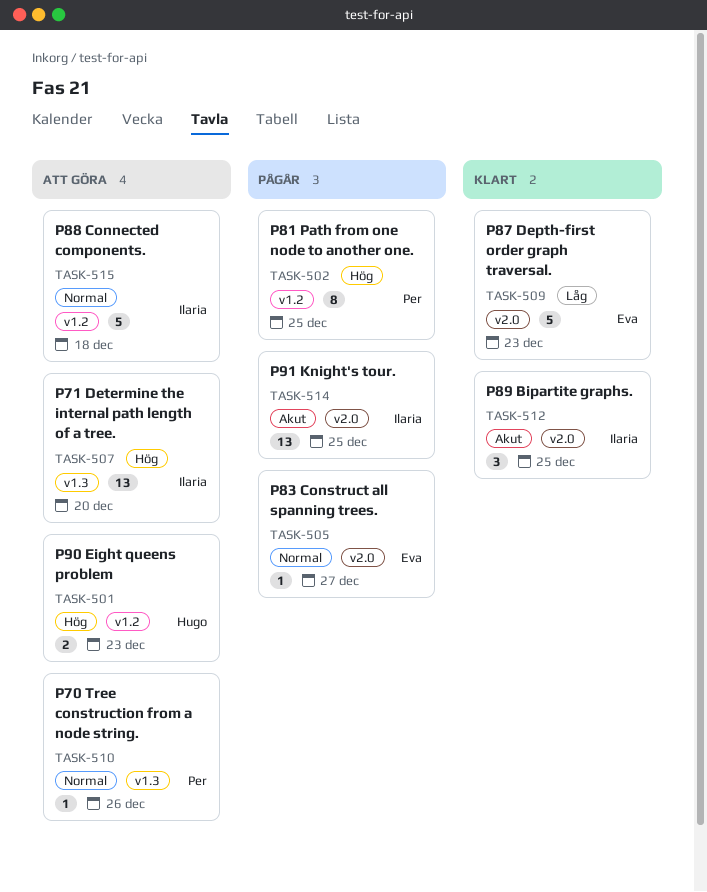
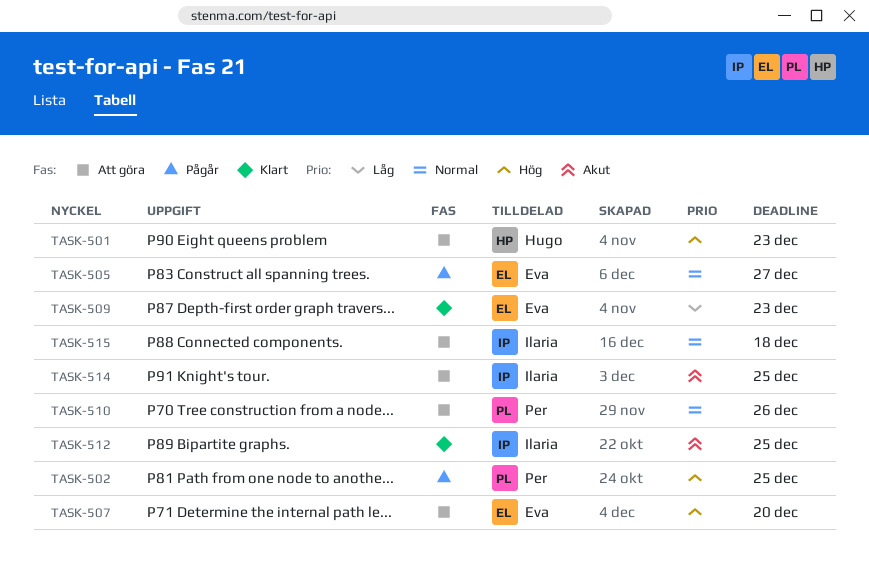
TASK-507, owner: Ilaria -> Eva
TASK-514, status: Pågår -> Att göra

